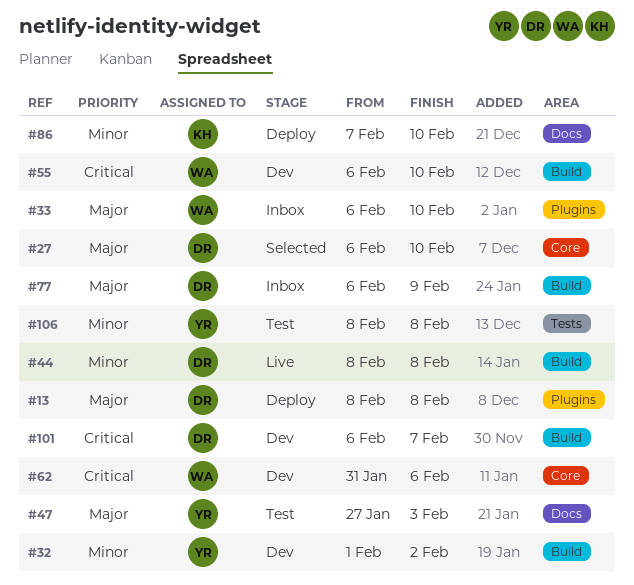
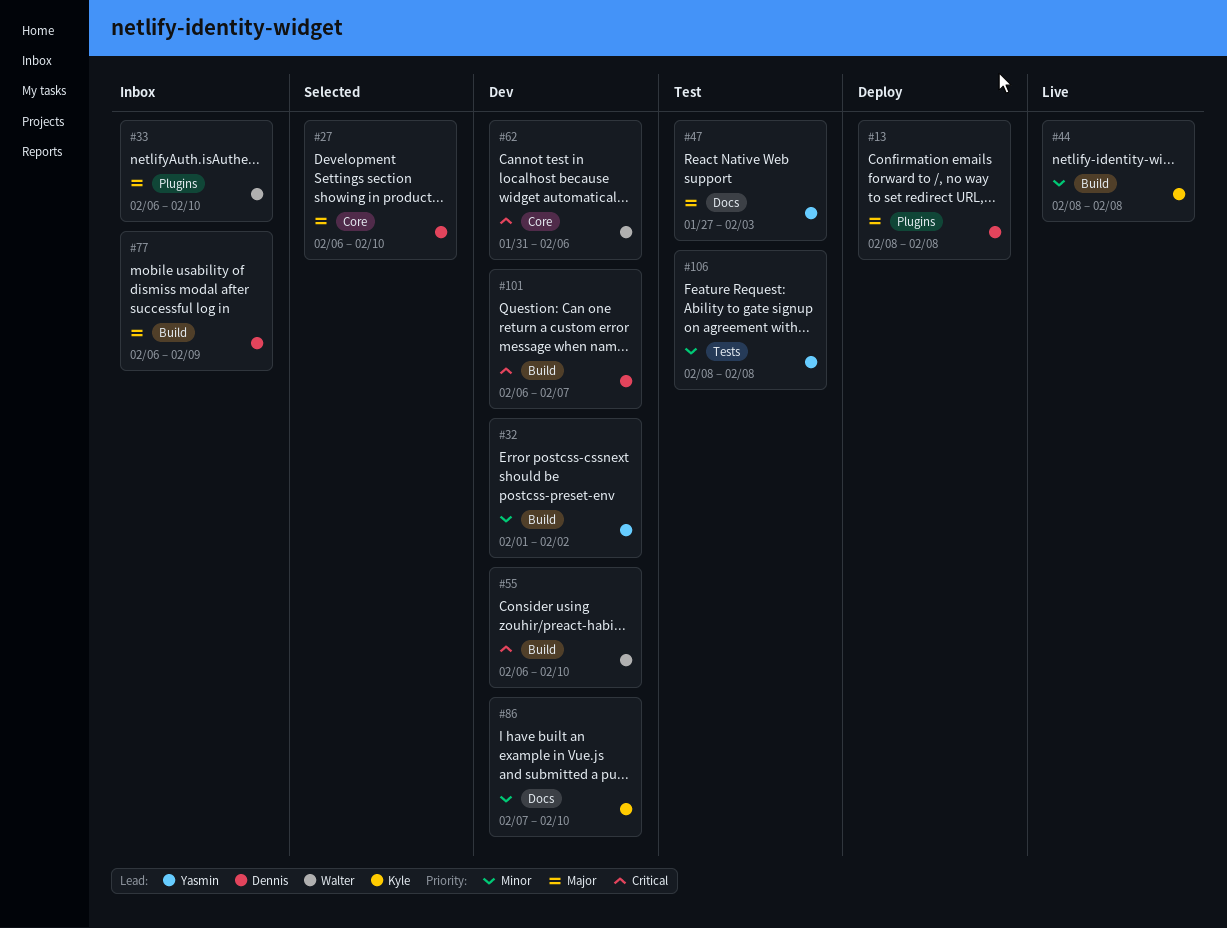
#44, owner: Dennis -> Kyle
#86, status: Deploy -> Dev

